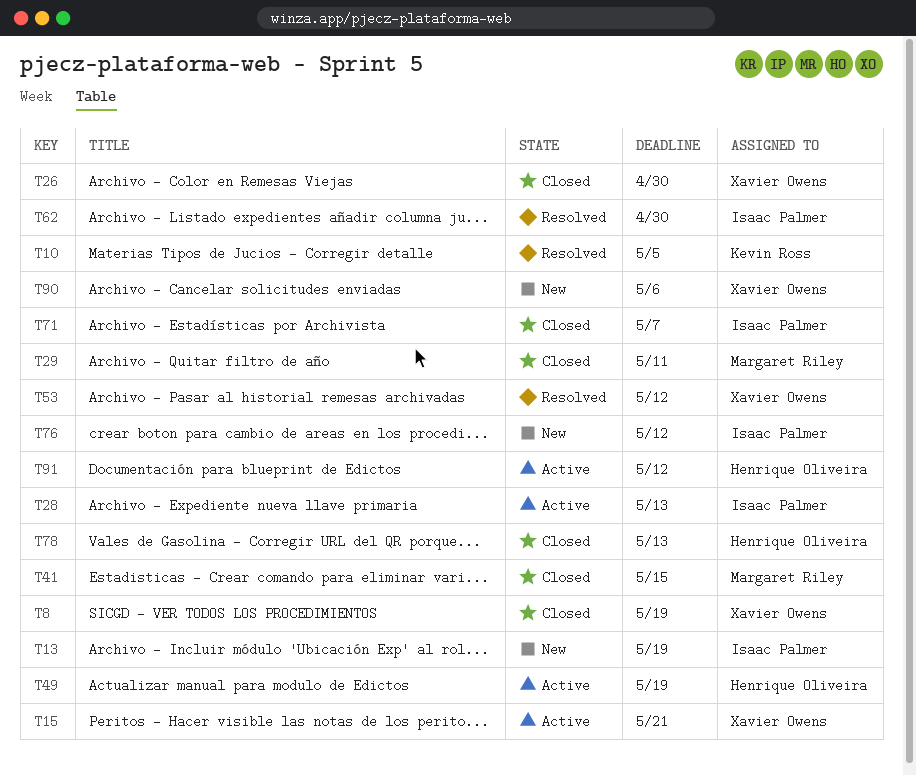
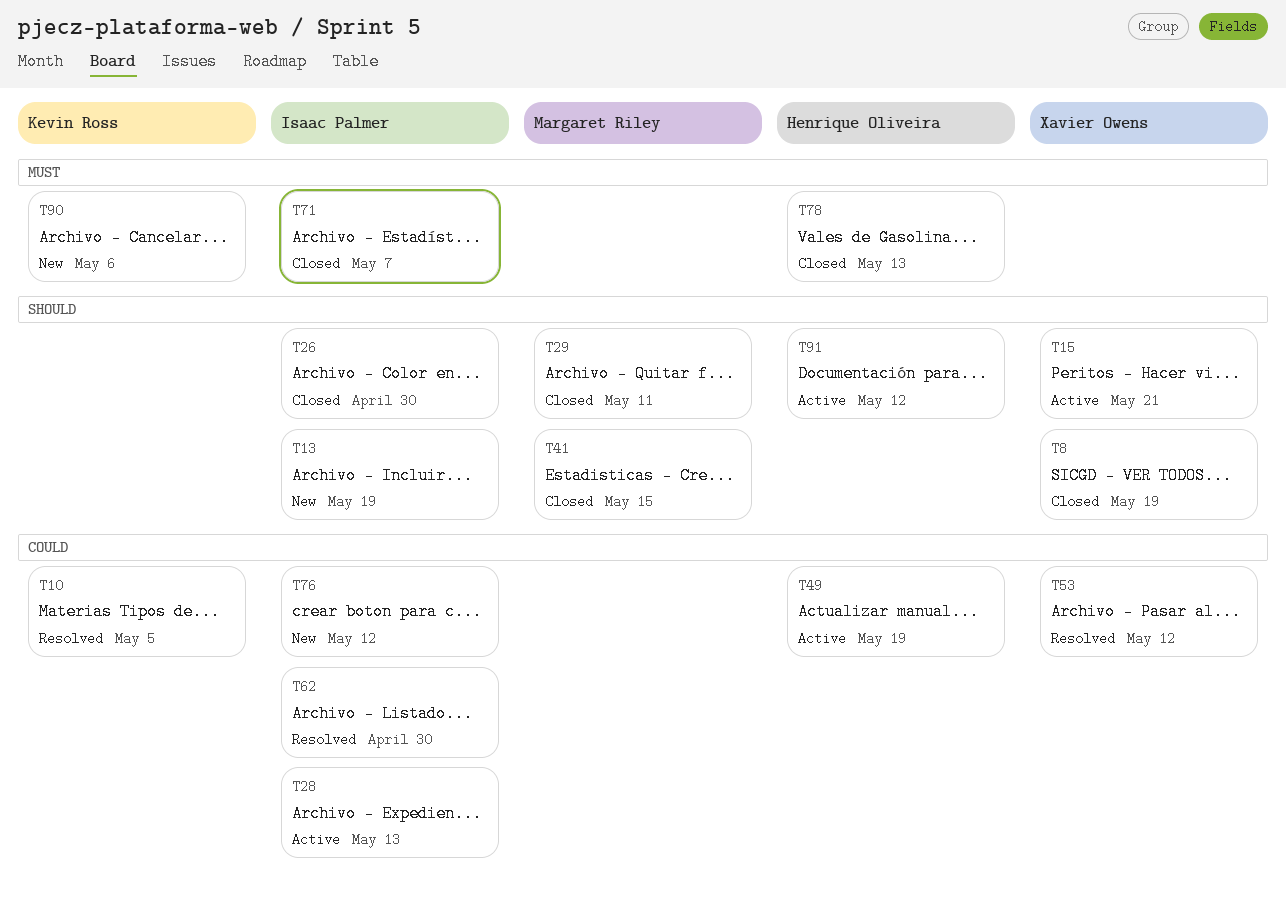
T26, owner: Xavier Owens -> Isaac Palmer
T90, owner: Xavier Owens -> Kevin Ross

